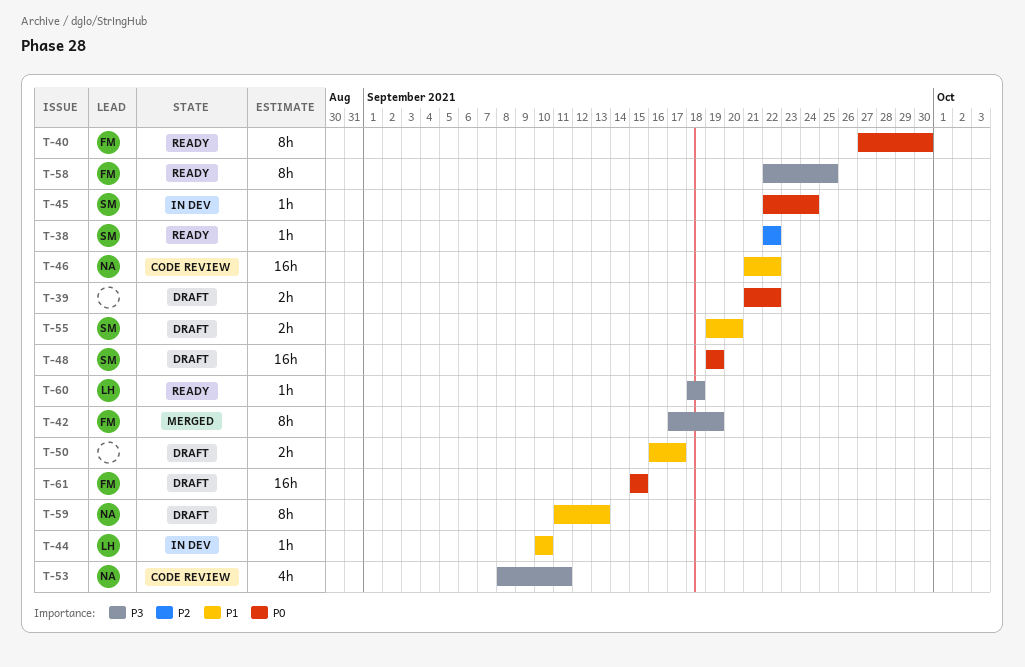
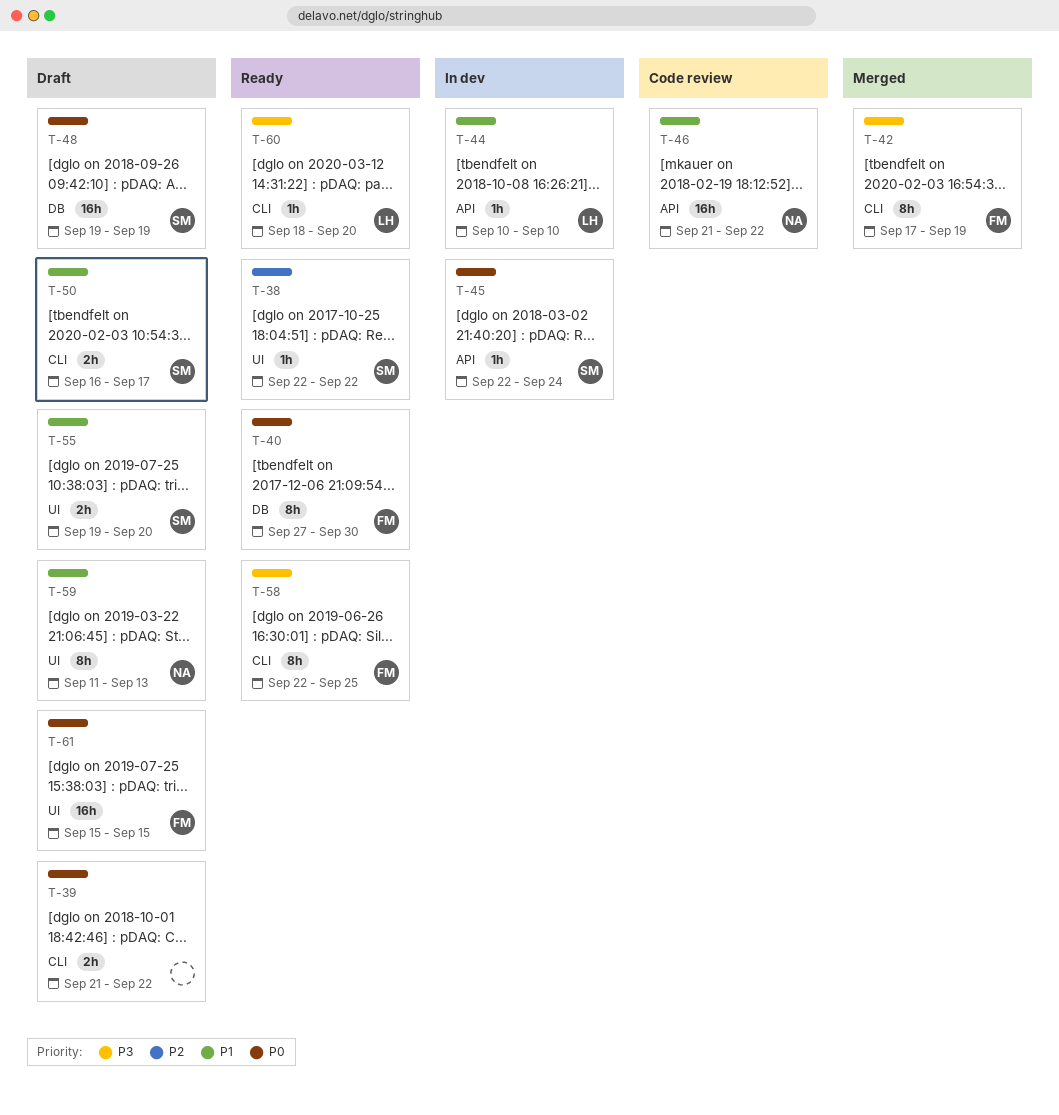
T-50, owner: none -> SM
T-53: present -> none
T-60, due: Sep 18 -> Sep 20

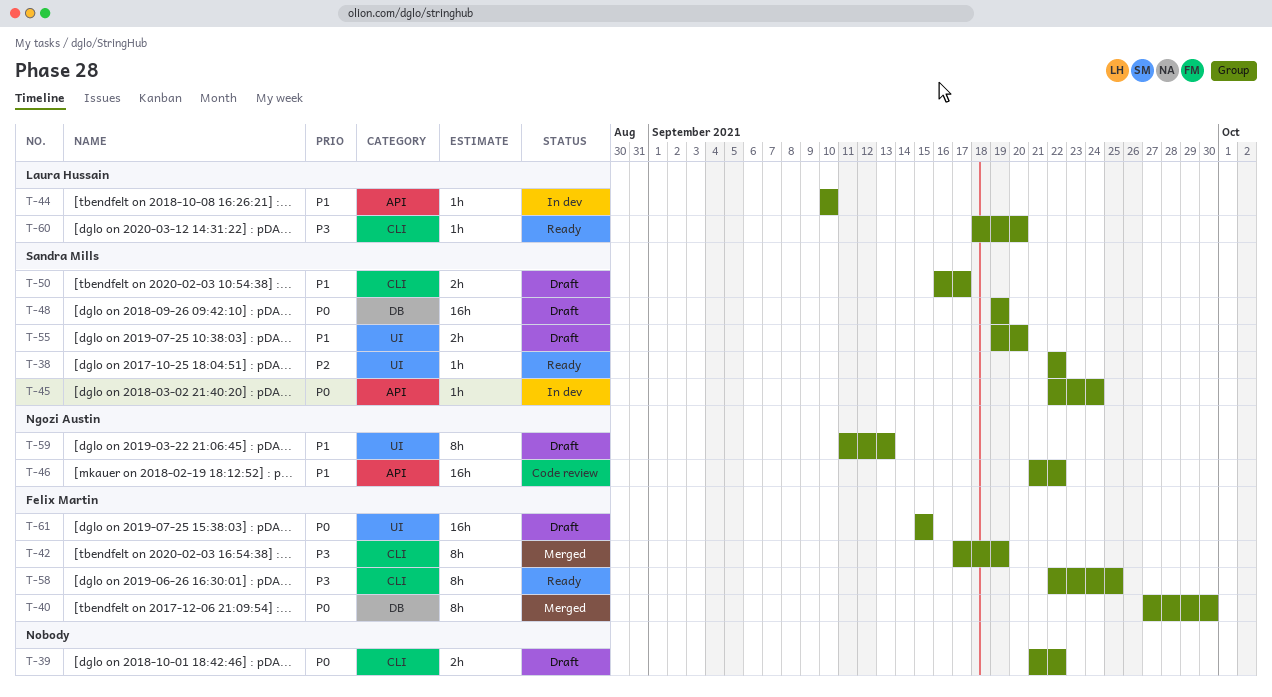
T-40, status: Ready -> Merged

